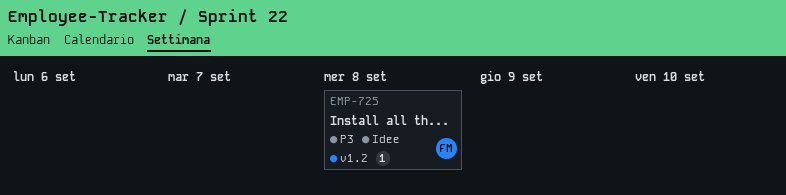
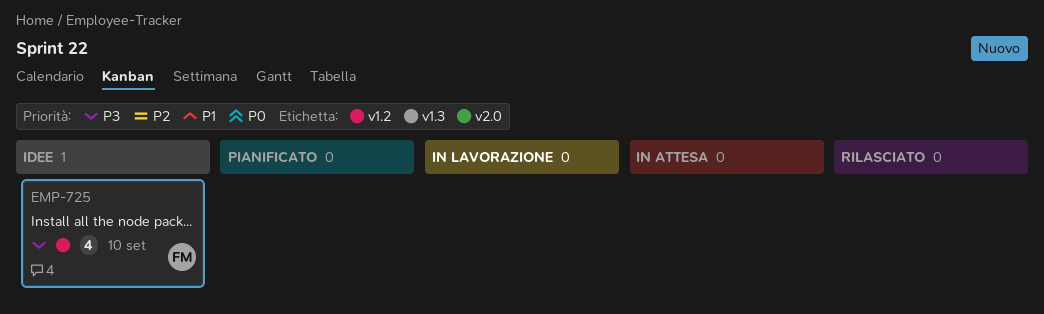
EMP-725, estimate: 1 -> 4
EMP-725, due: Sep 8 -> Sep 10

